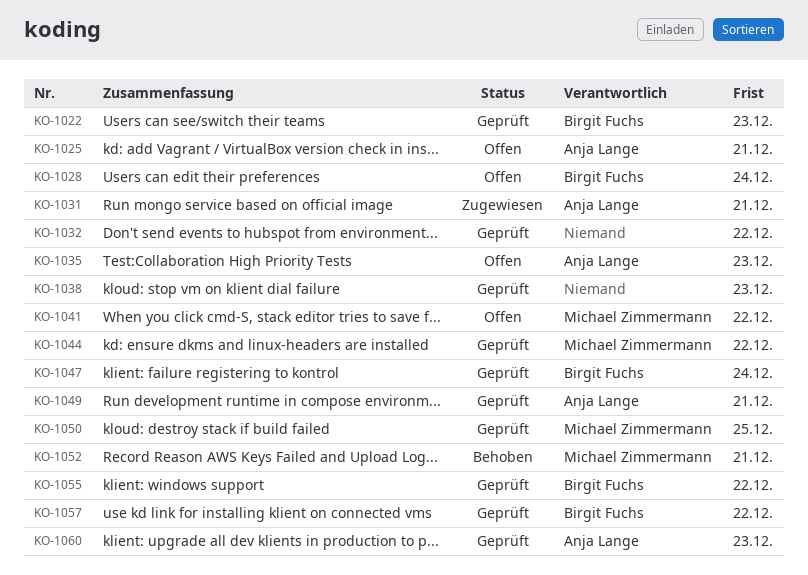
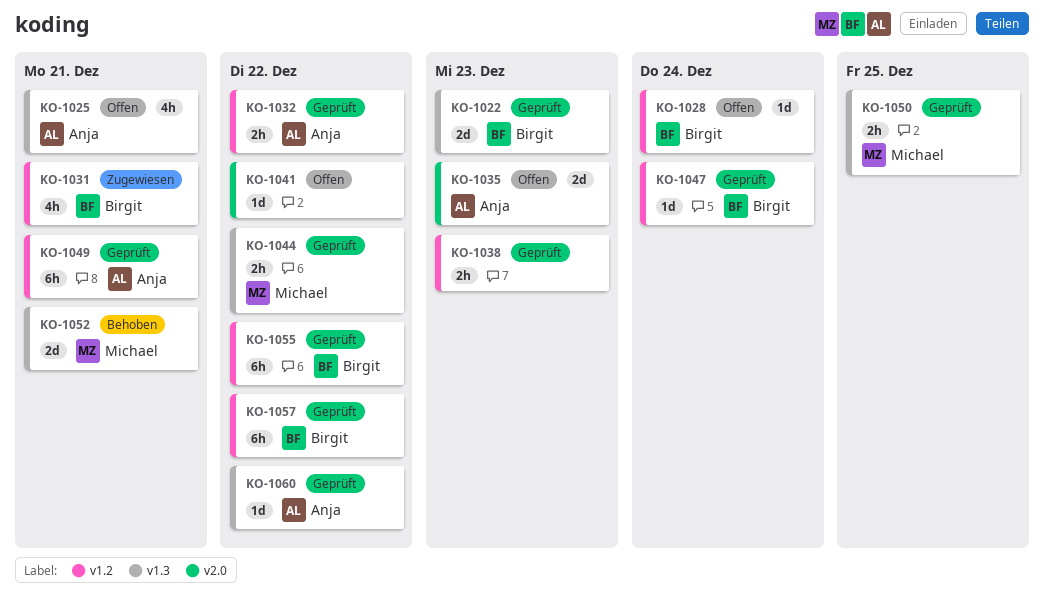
KO-1031, owner: Anja Lange -> Birgit Fuchs
KO-1032, owner: none -> Anja Lange
KO-1041, owner: Michael Zimmermann -> none
KO-1060, due: Dec 23 -> Dec 22

